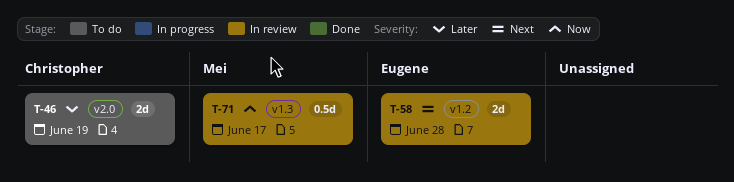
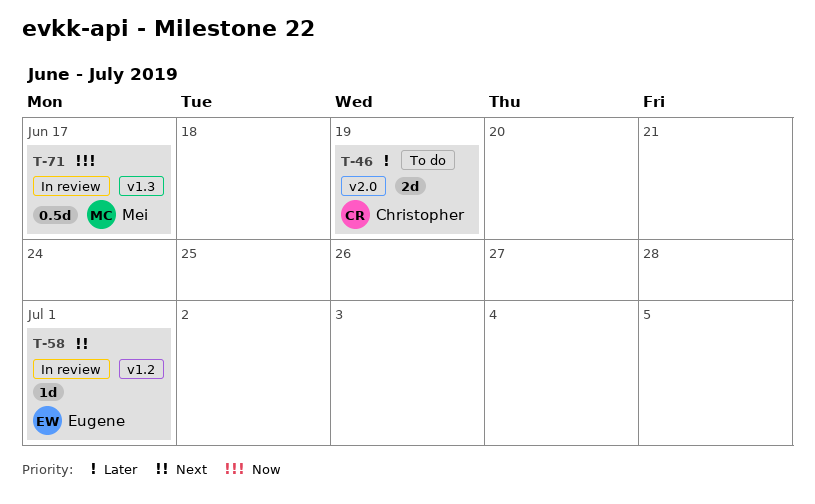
T-58, estimate: 2d -> 1d
T-58, due: Jun 28 -> Jul 1

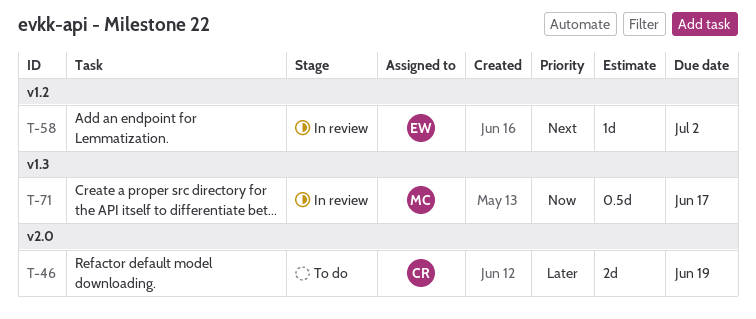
T-58, due: Jul 1 -> Jul 2

